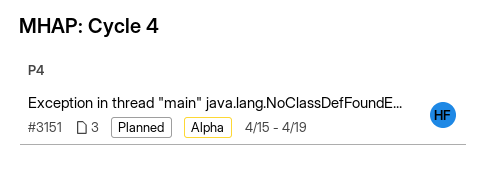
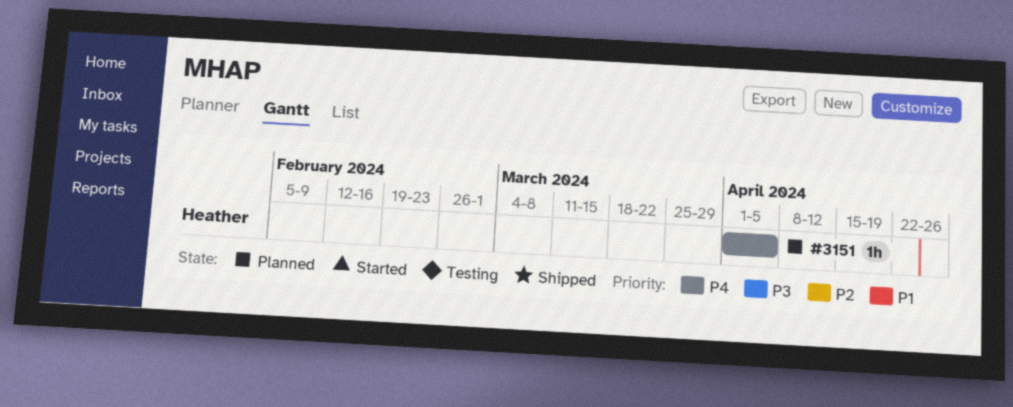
#3151, start: Apr 15 -> Apr 1
#3151, due: Apr 19 -> Apr 5

